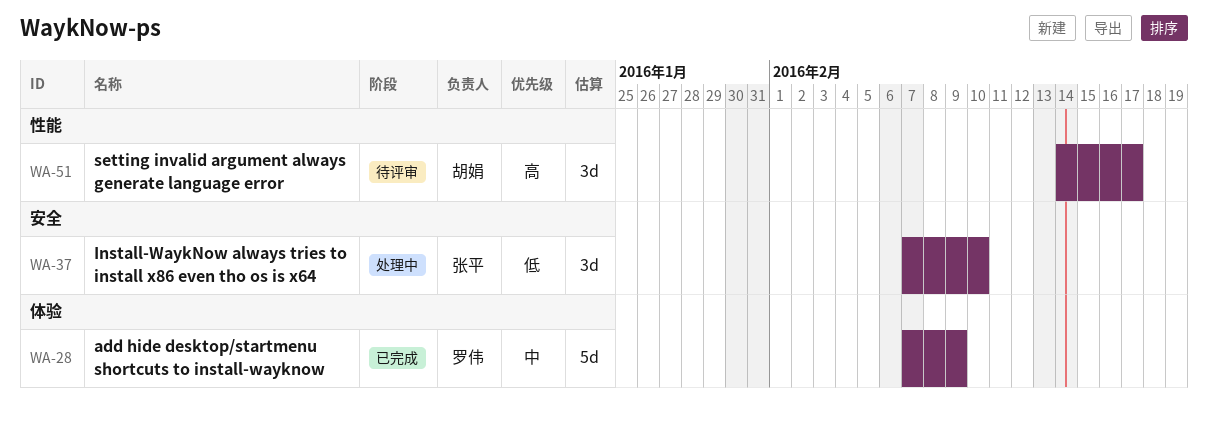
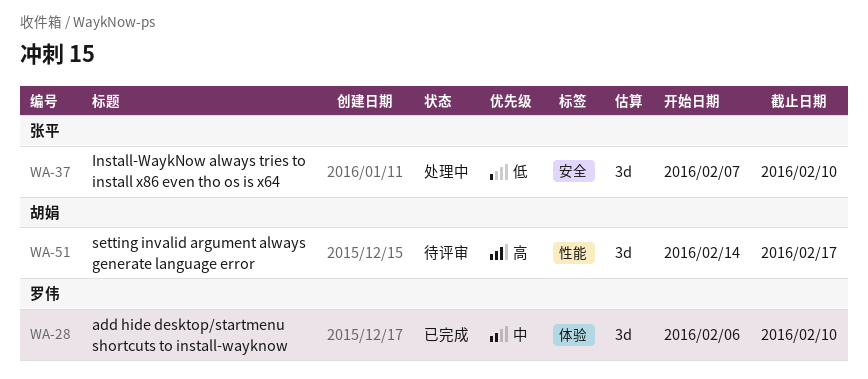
WA-28, estimate: 5d -> 3d
WA-28, start: Feb 7 -> Feb 6
WA-28, due: Feb 9 -> Feb 10

